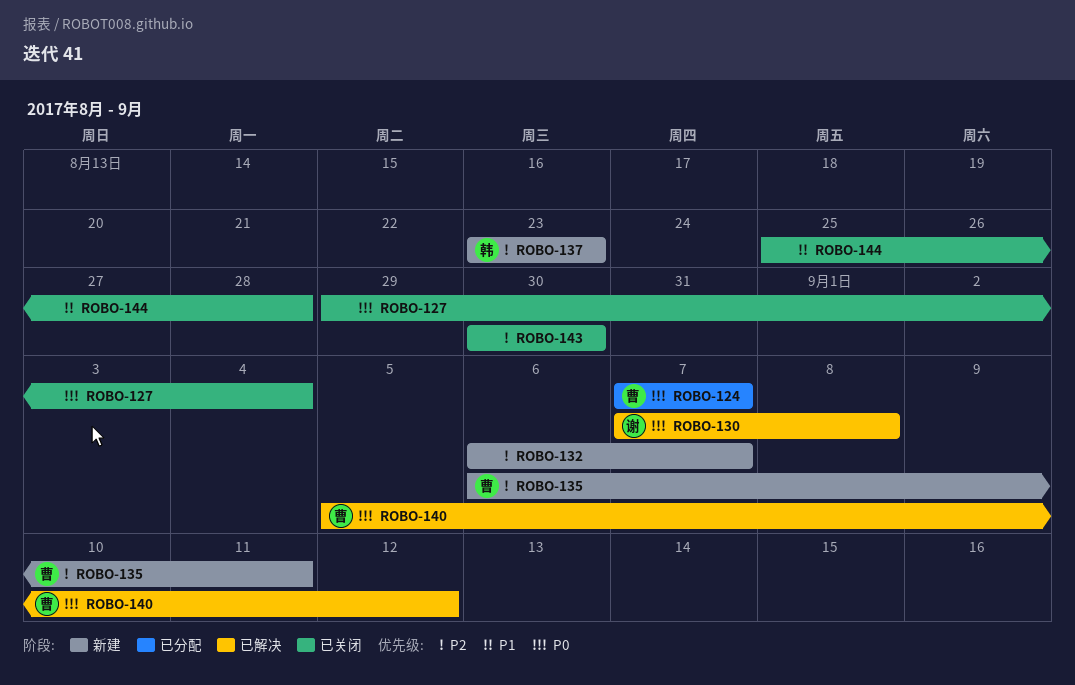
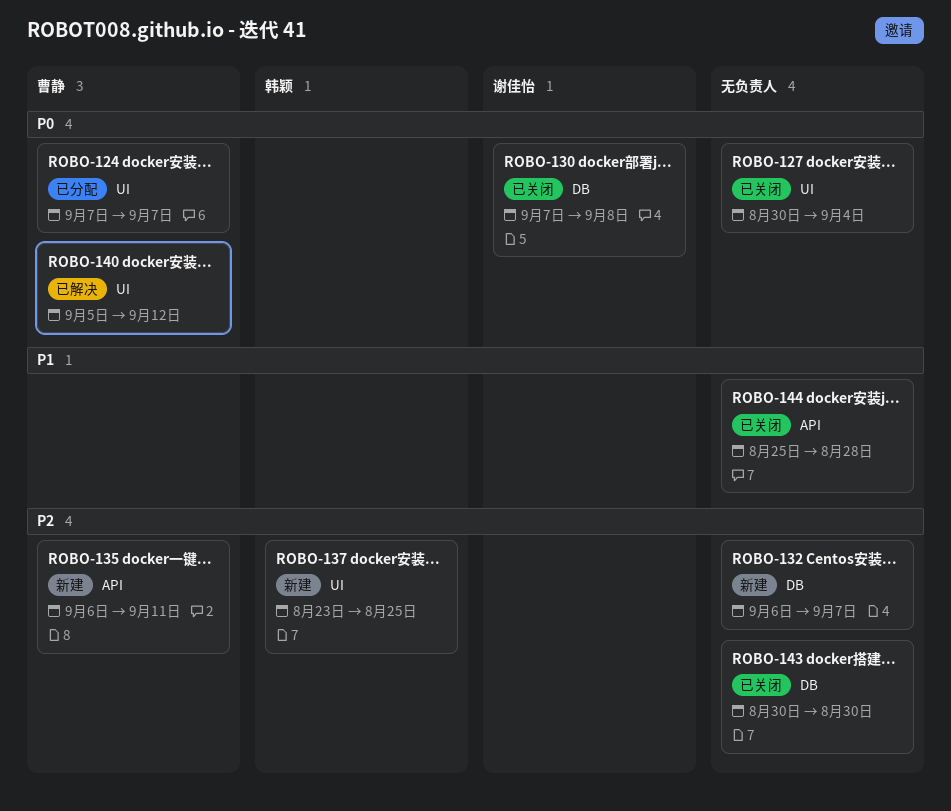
ROBO-127, start: Aug 29 -> Aug 30
ROBO-130, status: 已解决 -> 已关闭
ROBO-137, due: Aug 23 -> Aug 25

